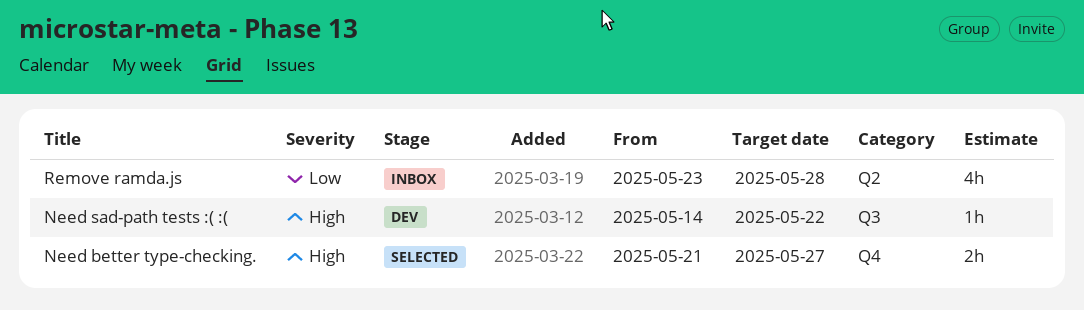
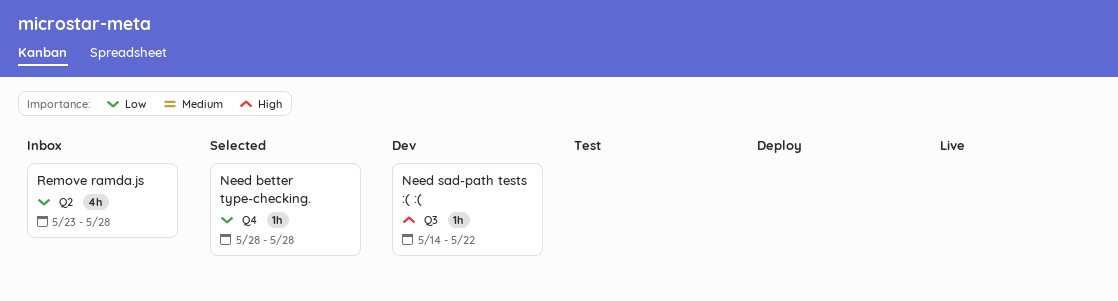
Need better type-checking., priority: High -> Low
Need better type-checking., estimate: 2h -> 1h
Need better type-checking., start: May 21 -> May 28
Need better type-checking., due: May 27 -> May 28

